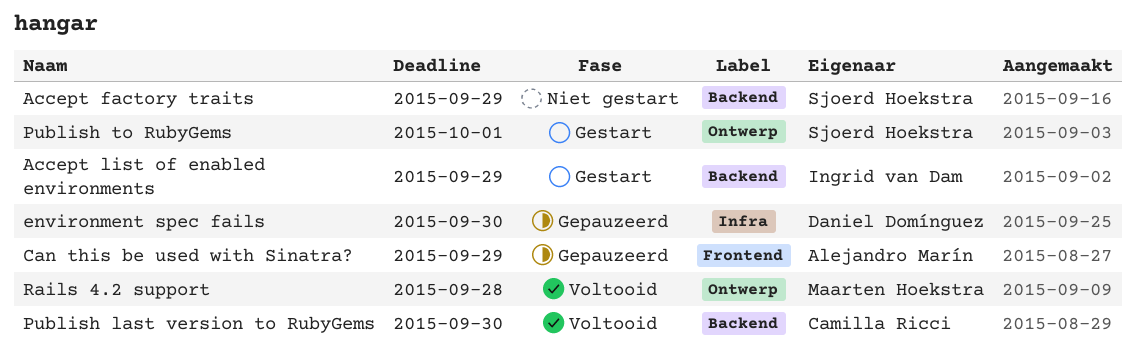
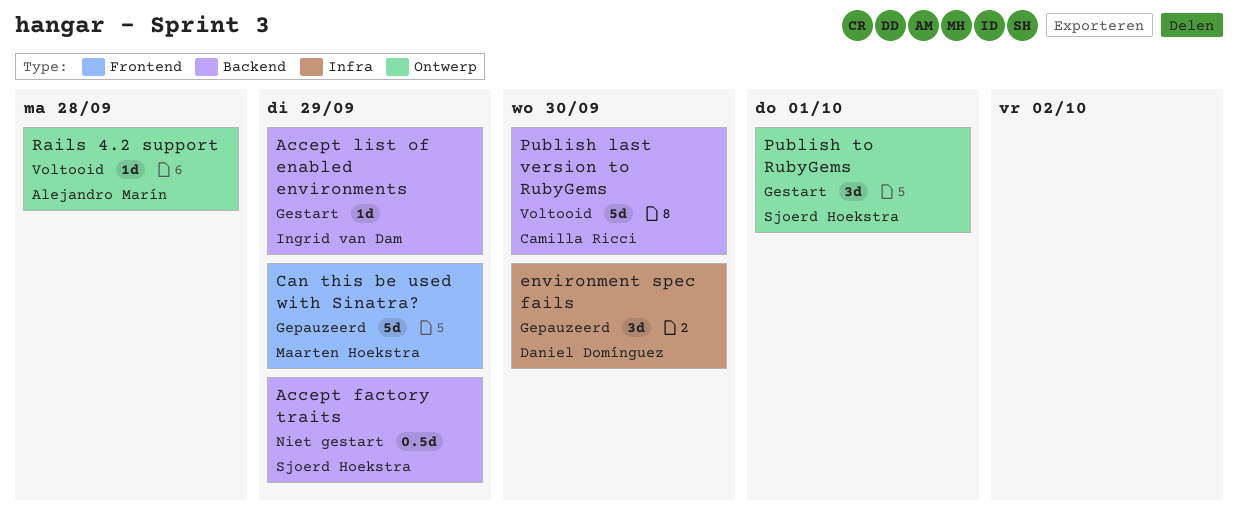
Can this be used with Sinatra?, owner: Alejandro Marín -> Maarten Hoekstra
Rails 4.2 support, owner: Maarten Hoekstra -> Alejandro Marín

